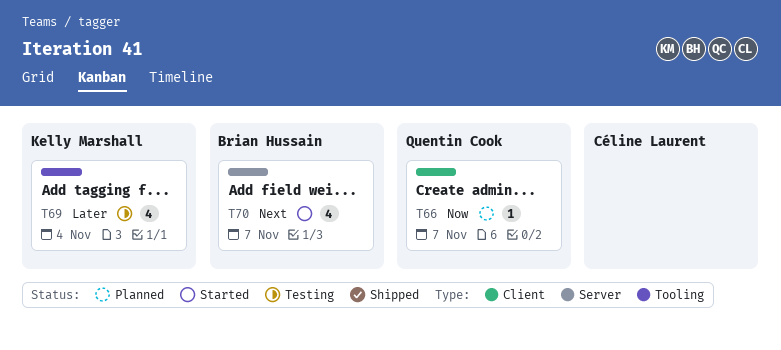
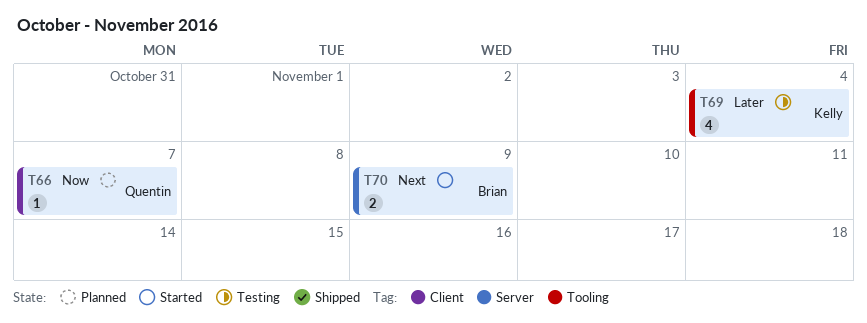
T70, estimate: 4 -> 2
T70, due: Nov 7 -> Nov 9

